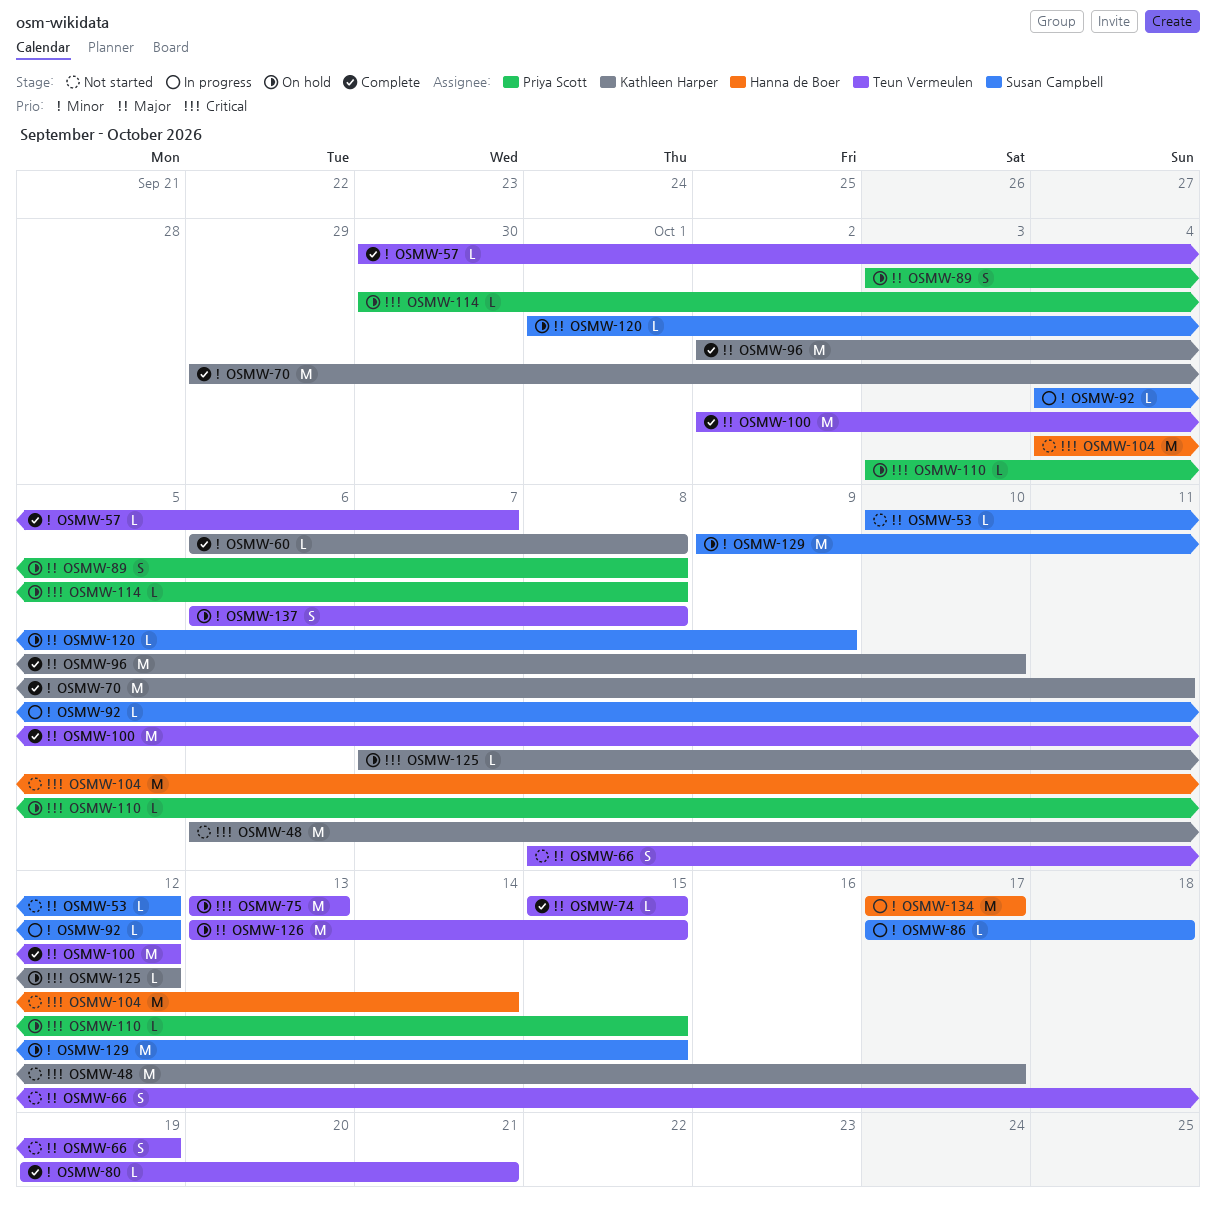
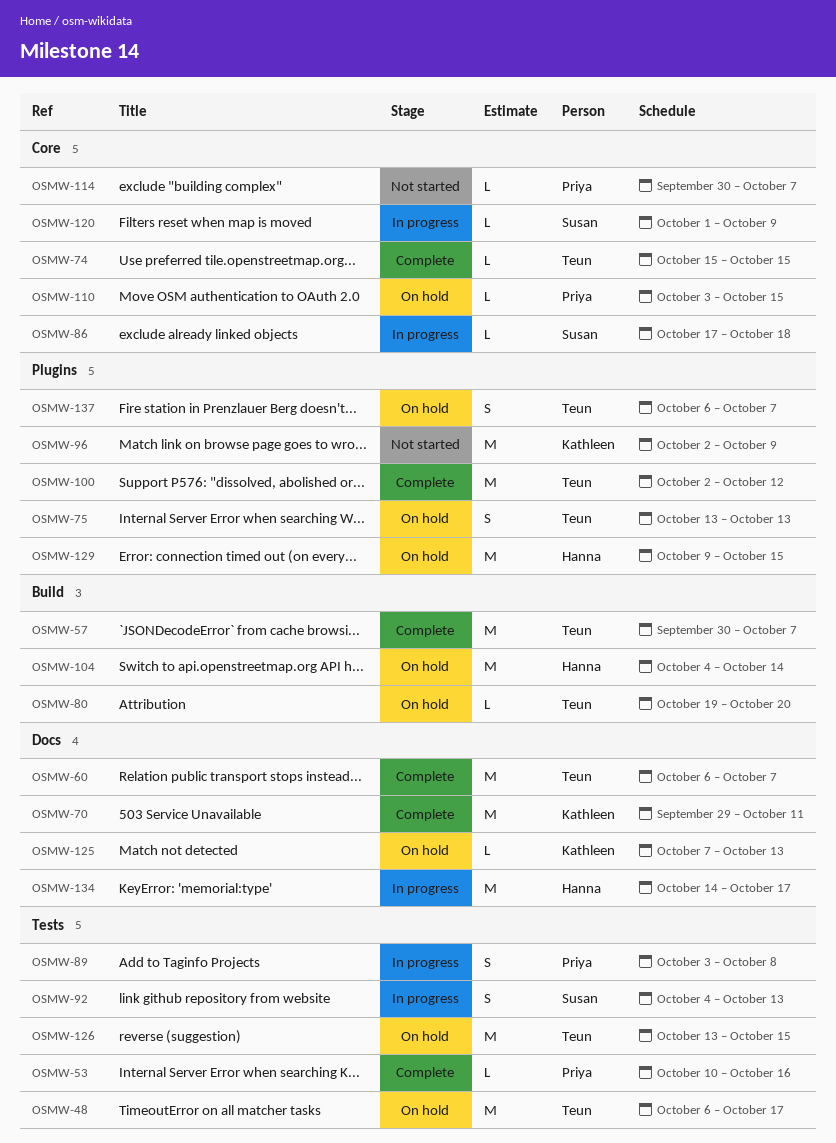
OSMW-48, status: Not started -> On hold
OSMW-48, owner: Kathleen Harper -> Teun Vermeulen
OSMW-53, status: Not started -> Complete
OSMW-53, owner: Susan Campbell -> Priya Scott
OSMW-53, due: Oct 12 -> Oct 16
OSMW-57, estimate: L -> M
OSMW-60, owner: Kathleen Harper -> Teun Vermeulen
OSMW-60, estimate: L -> M
OSMW-60, due: Oct 8 -> Oct 7
OSMW-66: present -> none
OSMW-75, estimate: M -> S
OSMW-80, status: Complete -> On hold
OSMW-80, due: Oct 21 -> Oct 20
OSMW-89, status: On hold -> In progress
OSMW-92, estimate: L -> S
OSMW-92, due: Oct 12 -> Oct 13
OSMW-96, status: Complete -> Not started
OSMW-96, due: Oct 10 -> Oct 9
OSMW-104, status: Not started -> On hold
OSMW-114, status: On hold -> Not started
OSMW-114, due: Oct 8 -> Oct 7
OSMW-120, status: On hold -> In progress
OSMW-125, due: Oct 12 -> Oct 13
OSMW-129, owner: Susan Campbell -> Hanna de Boer
OSMW-134, start: Oct 17 -> Oct 14
OSMW-137, due: Oct 8 -> Oct 7

